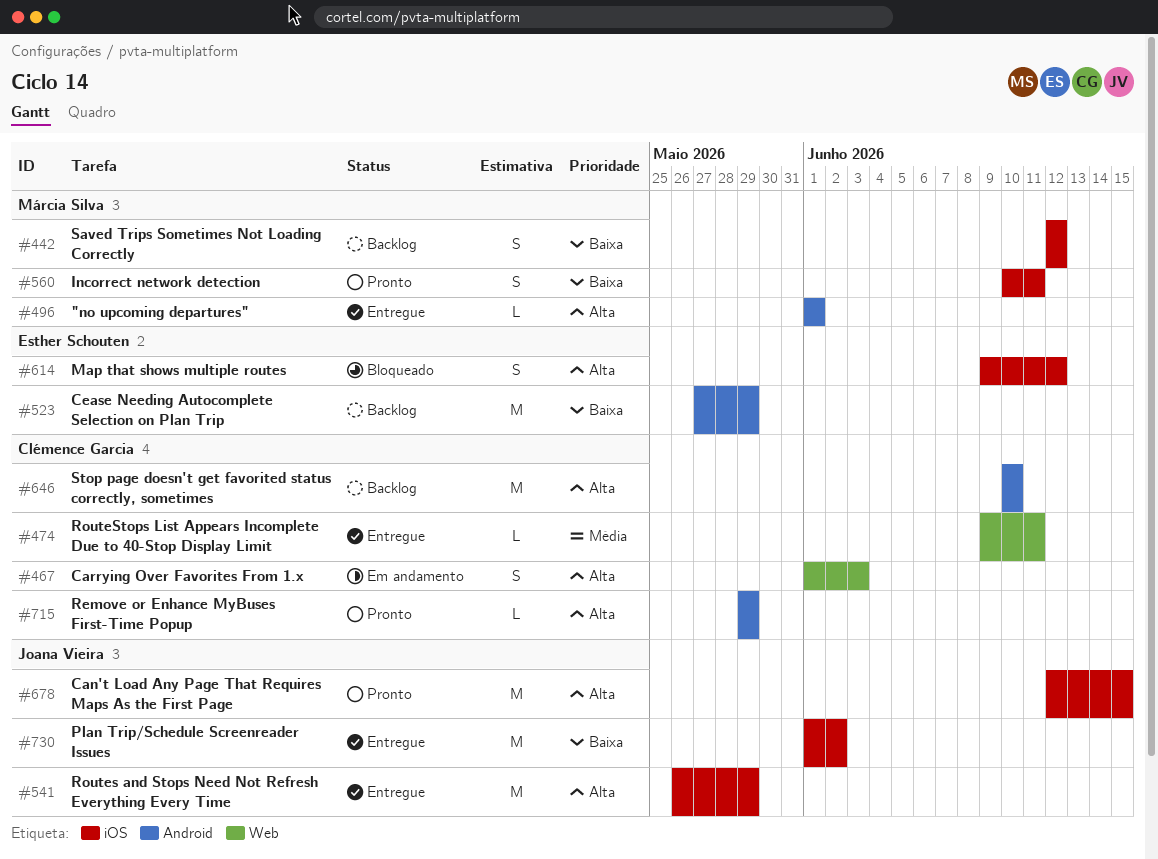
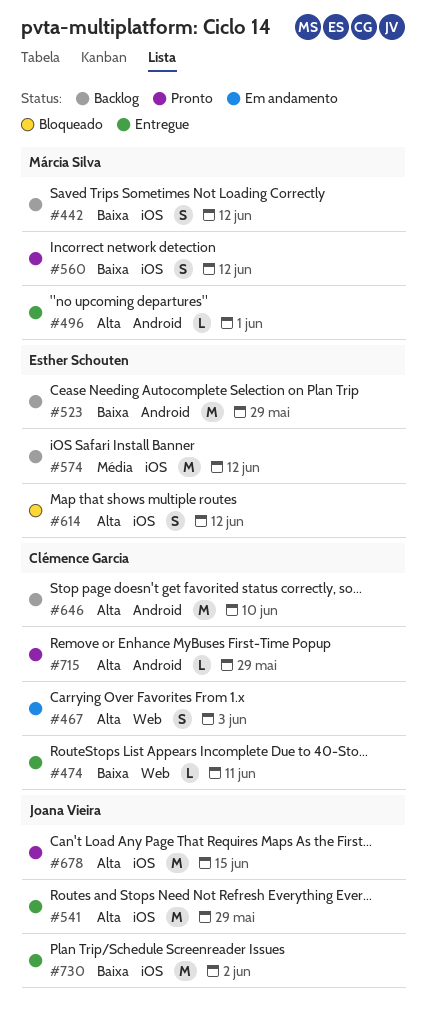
#474, priority: Média -> Baixa
#560, due: Jun 11 -> Jun 12
#574: none -> present

